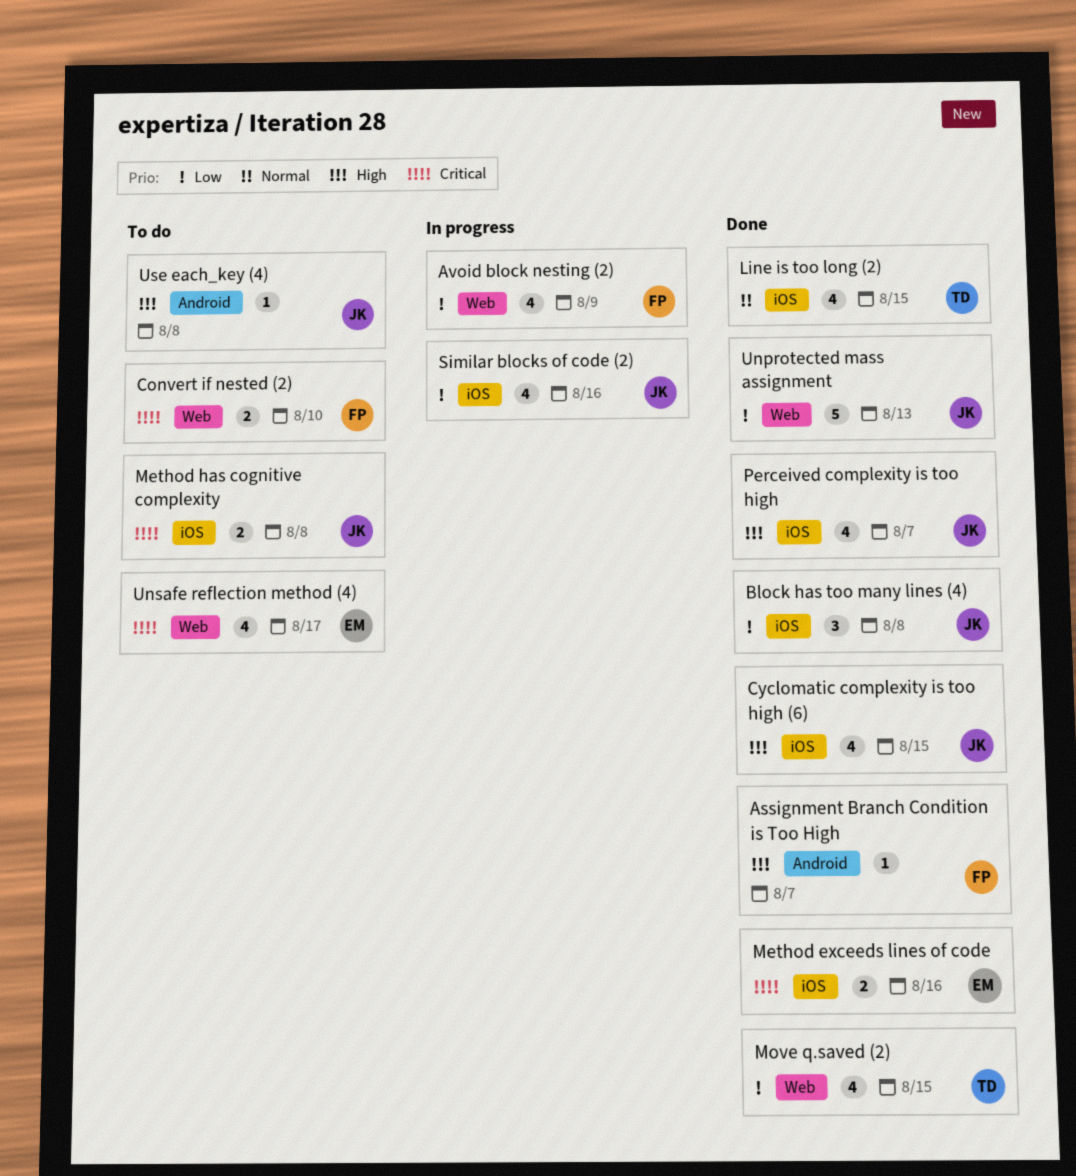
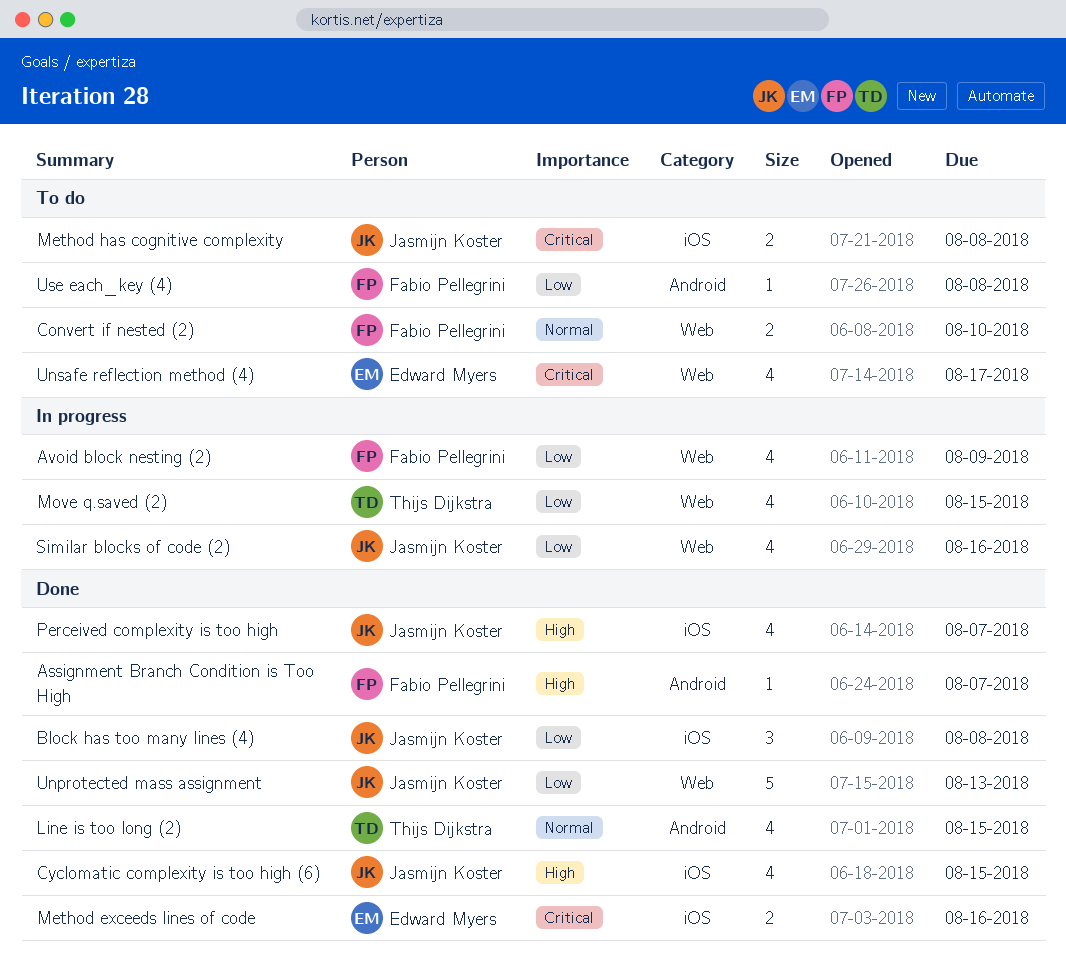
Convert if nested (2), priority: Critical -> Normal
Line is too long (2), label: iOS -> Android
Move q.saved (2), status: Done -> In progress
Similar blocks of code (2), label: iOS -> Web
Use each_key (4), owner: Jasmijn Koster -> Fabio Pellegrini
Use each_key (4), priority: High -> Low

